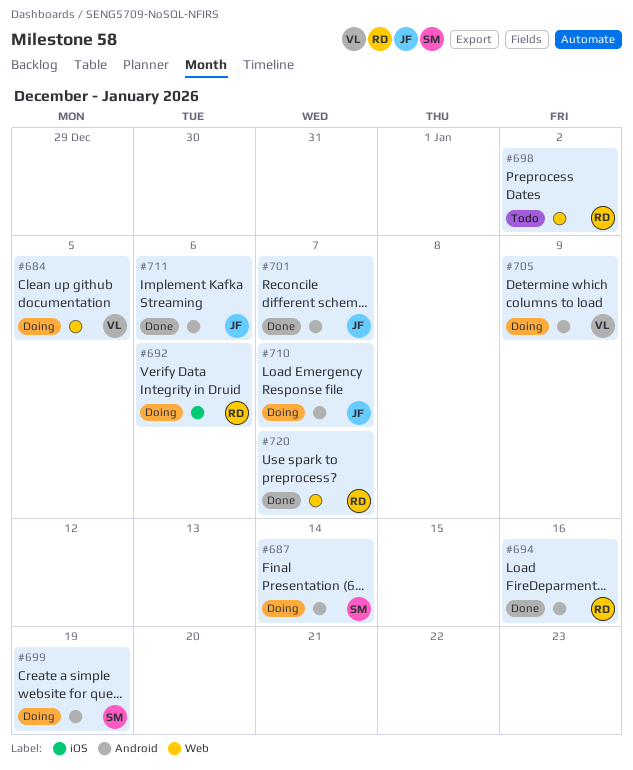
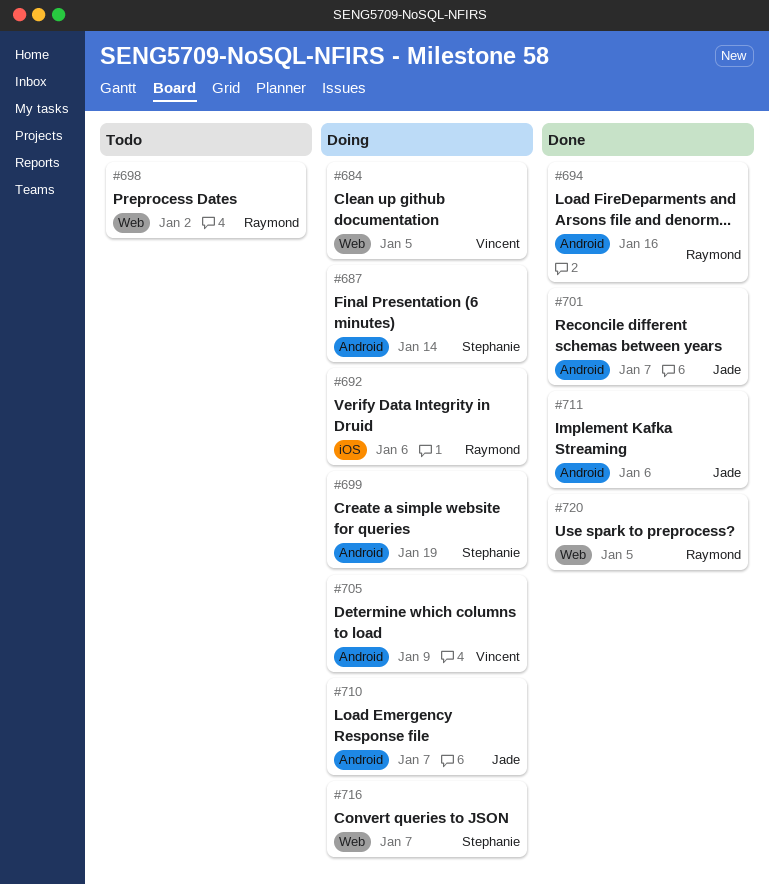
#716: none -> present
#720, due: Jan 7 -> Jan 5

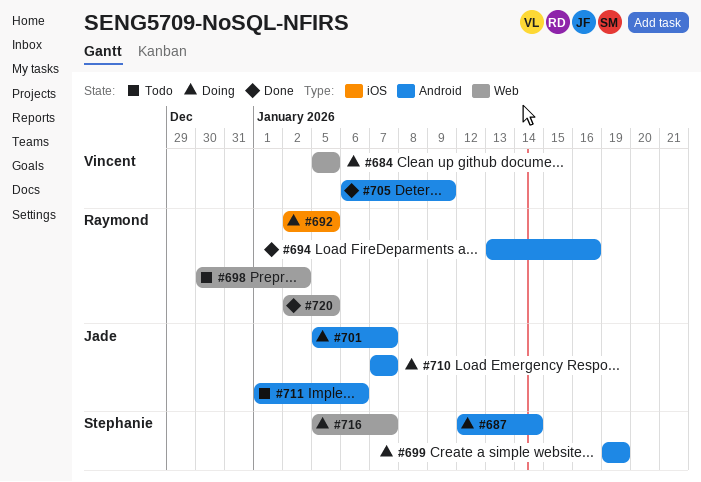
#692, due: Jan 6 -> Jan 5
#701, status: Done -> Doing
#705, status: Doing -> Done
#711, status: Done -> Todo

